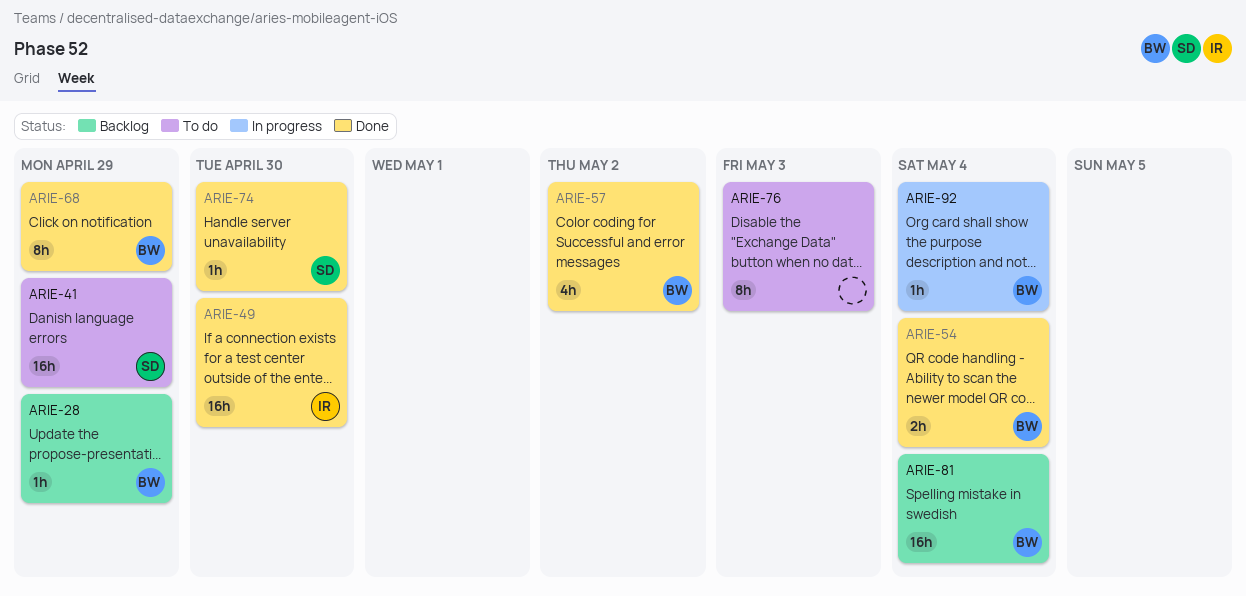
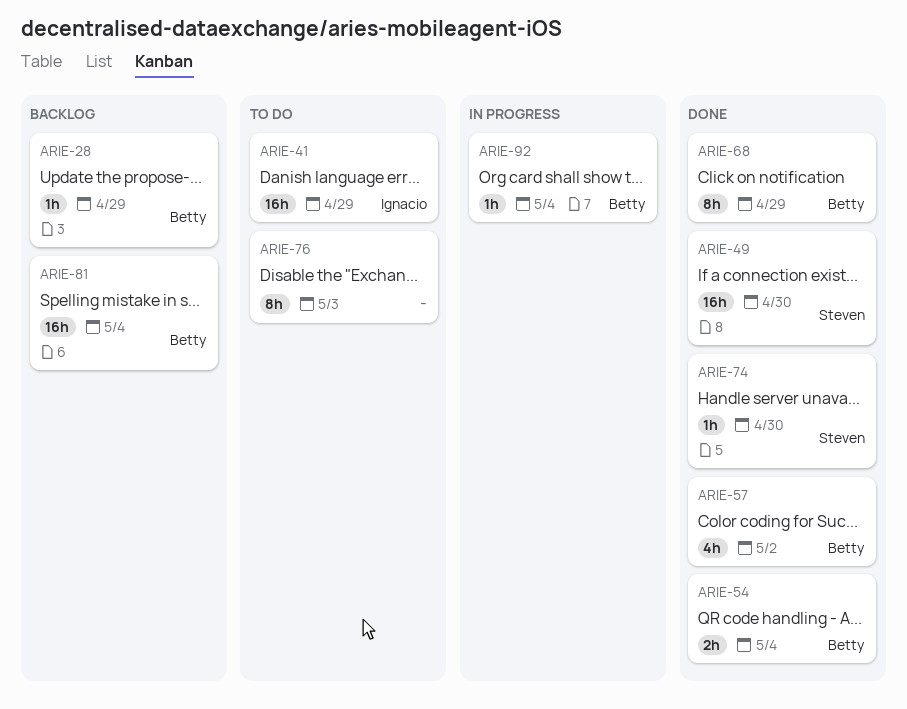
ARIE-41, owner: Steven -> Ignacio
ARIE-49, owner: Ignacio -> Steven

